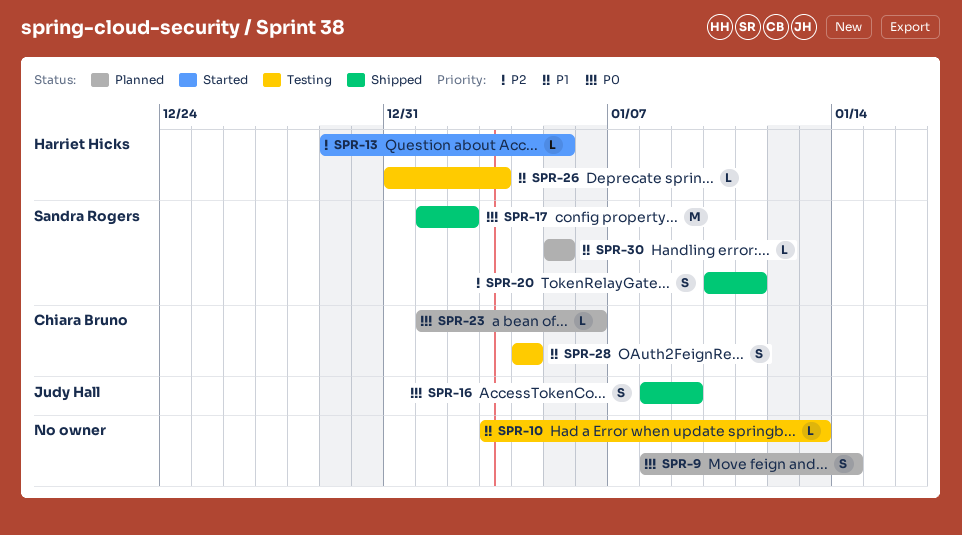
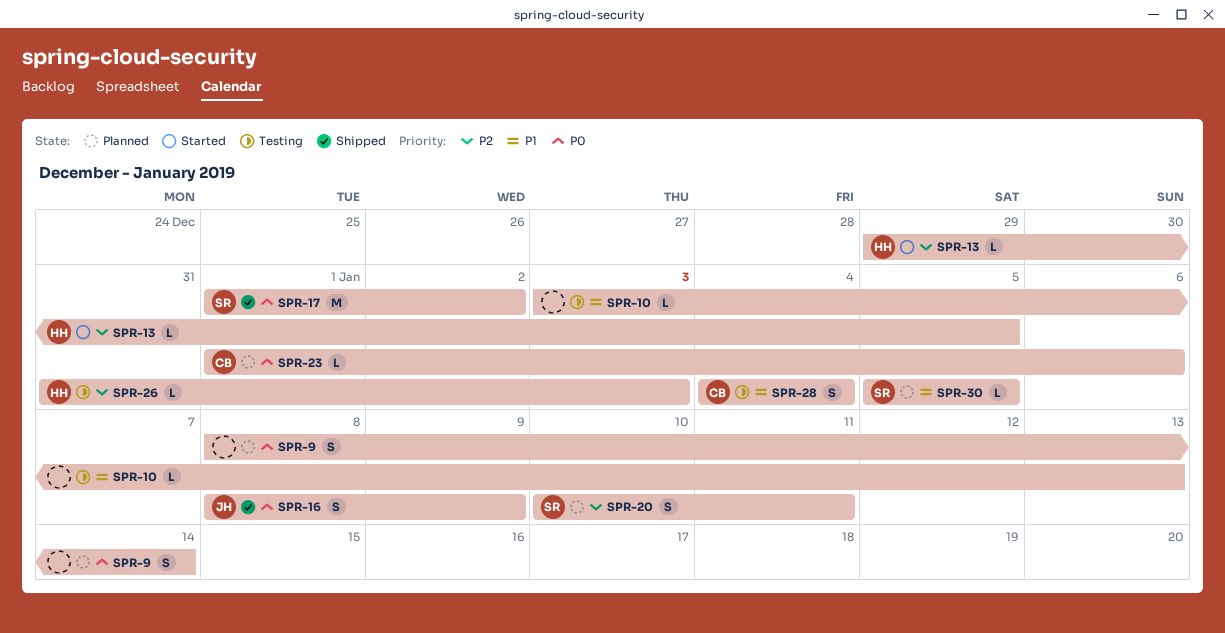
SPR-20, status: Shipped -> Planned
SPR-26, priority: P1 -> P2

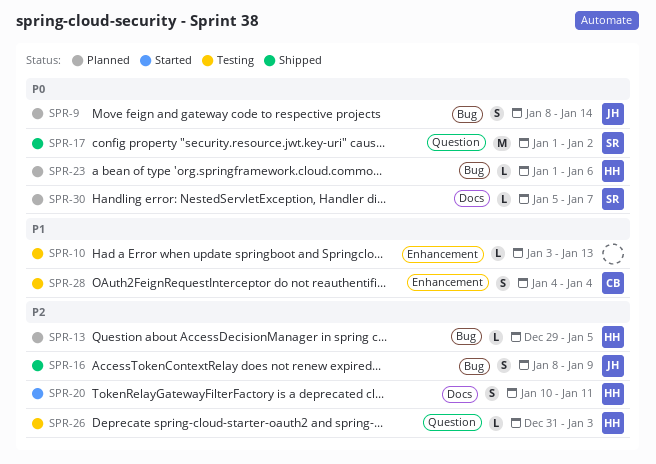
SPR-9, owner: none -> JH
SPR-13, status: Started -> Planned
SPR-16, priority: P0 -> P2
SPR-20, status: Planned -> Started
SPR-20, owner: SR -> HH
SPR-23, owner: CB -> HH
SPR-30, priority: P1 -> P0
SPR-30, due: Jan 5 -> Jan 7

